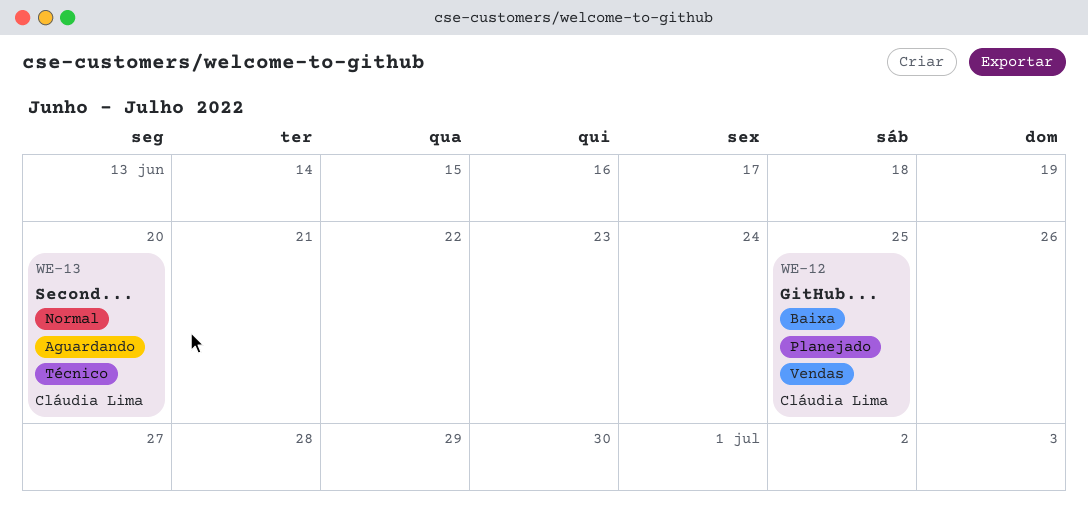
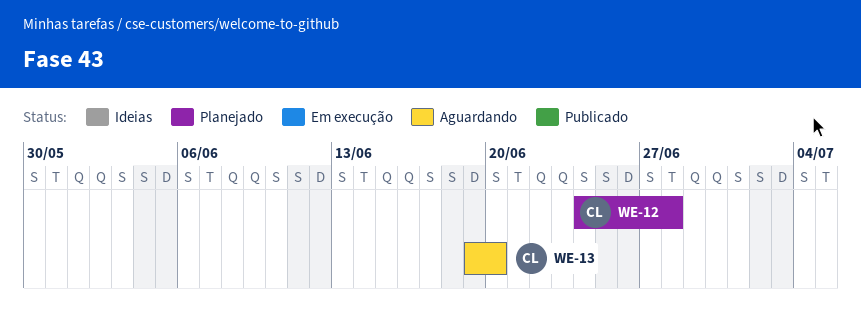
WE-12, due: Jun 25 -> Jun 28

